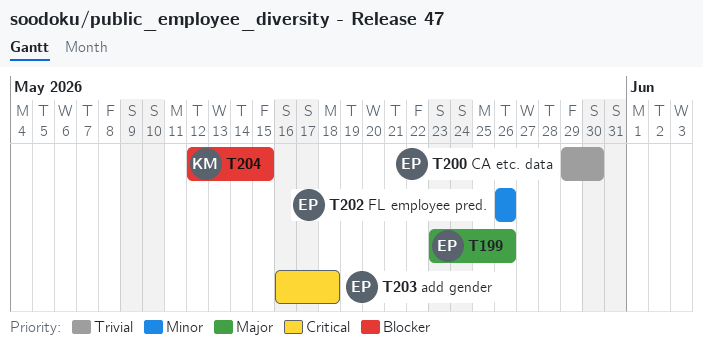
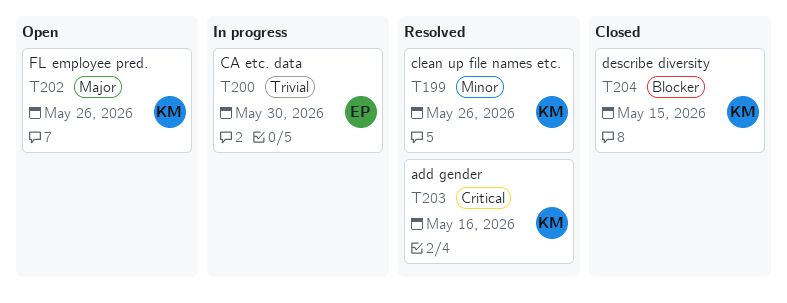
T199, owner: EP -> KM
T199, priority: Major -> Minor
T202, owner: EP -> KM
T202, priority: Minor -> Major
T203, owner: EP -> KM
T203, due: May 18 -> May 16

